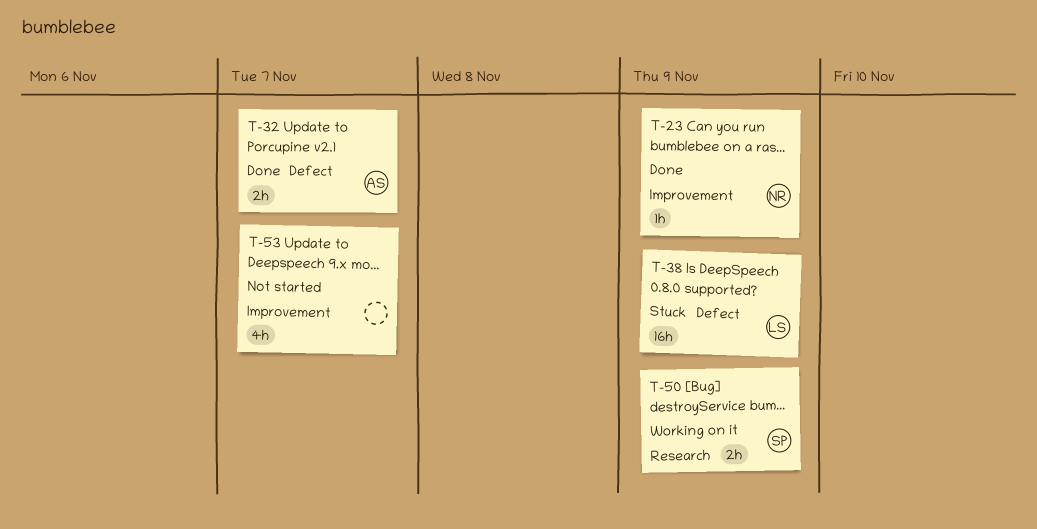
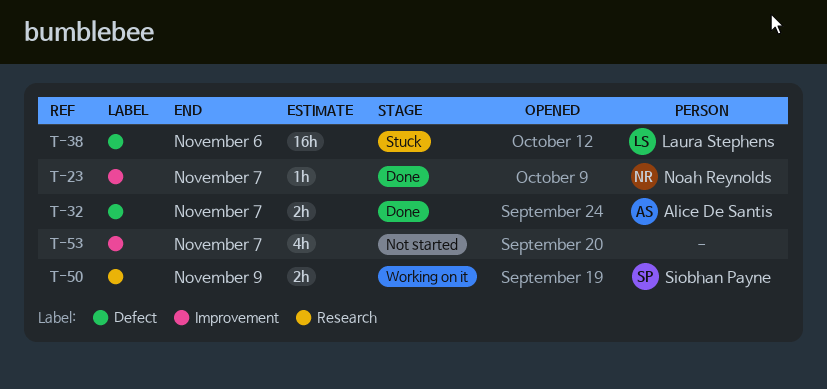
T-23, due: Nov 9 -> Nov 7
T-38, due: Nov 9 -> Nov 6

